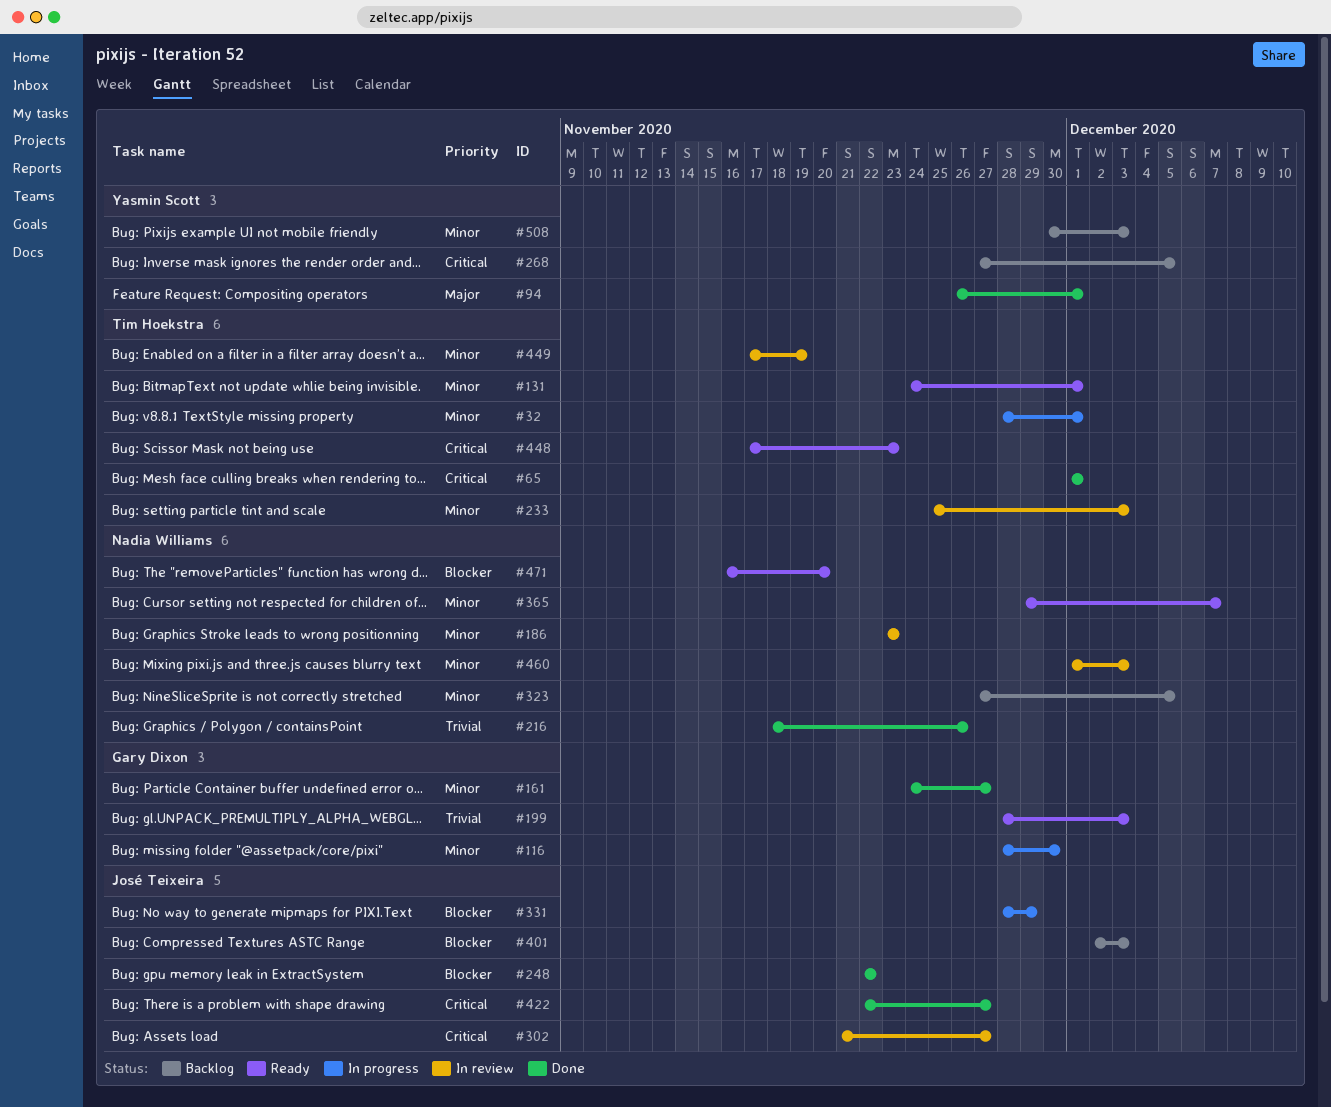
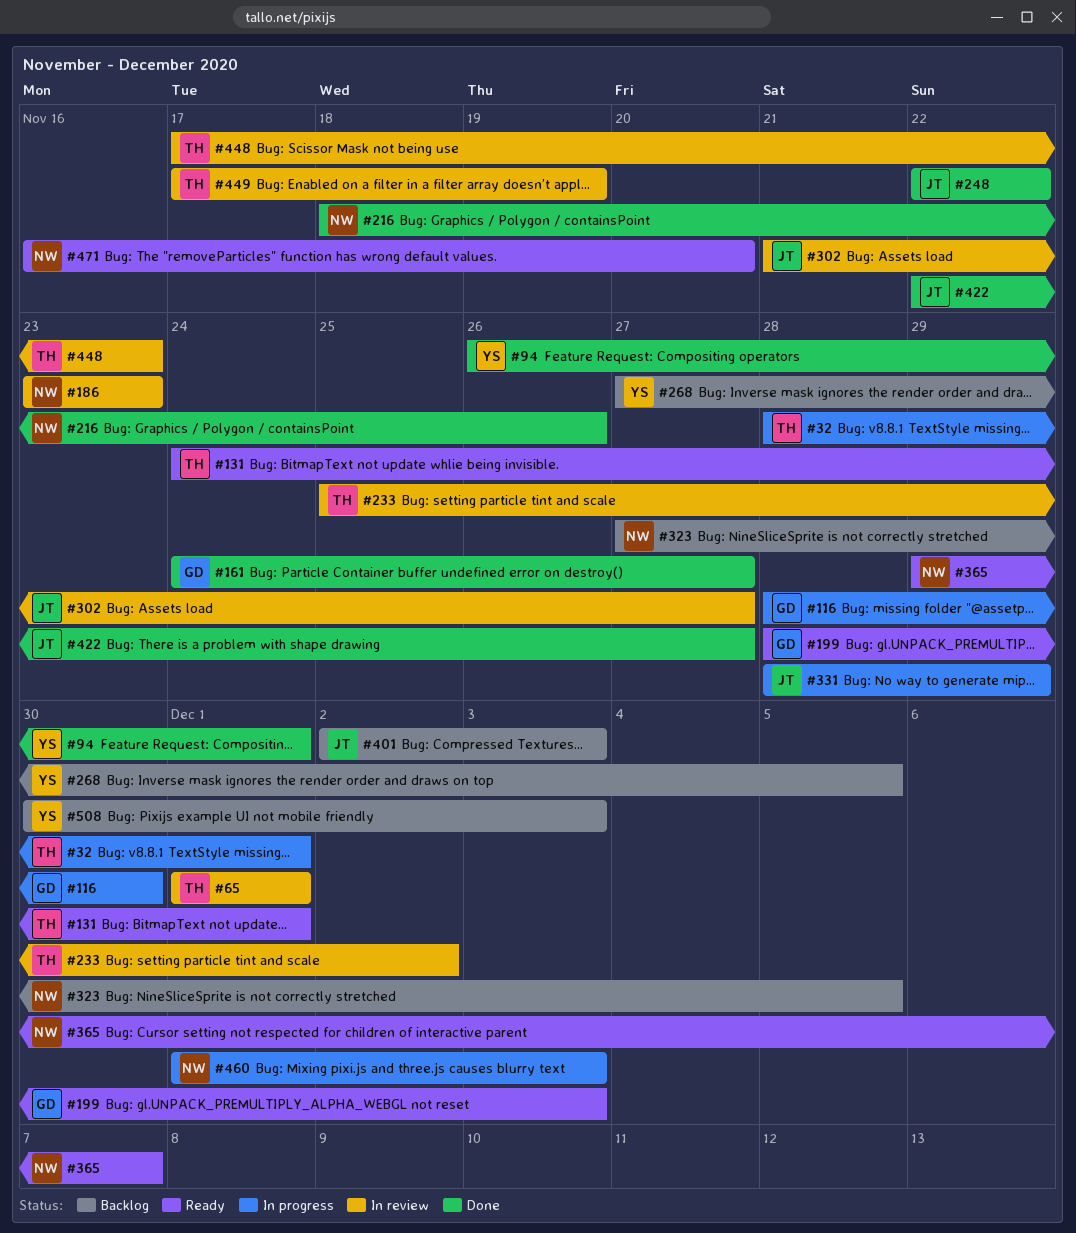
#65, status: Done -> In review
#233, due: Dec 3 -> Dec 2
#448, status: Ready -> In review
#460, status: In review -> In progress

